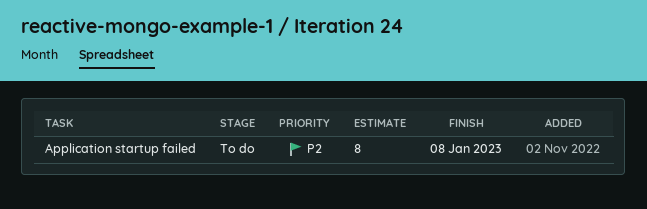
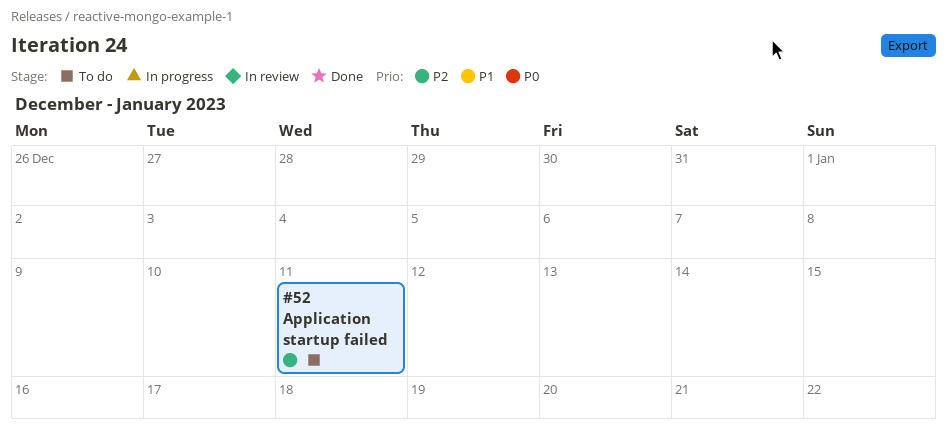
Application startup failed, due: Jan 8 -> Jan 11

